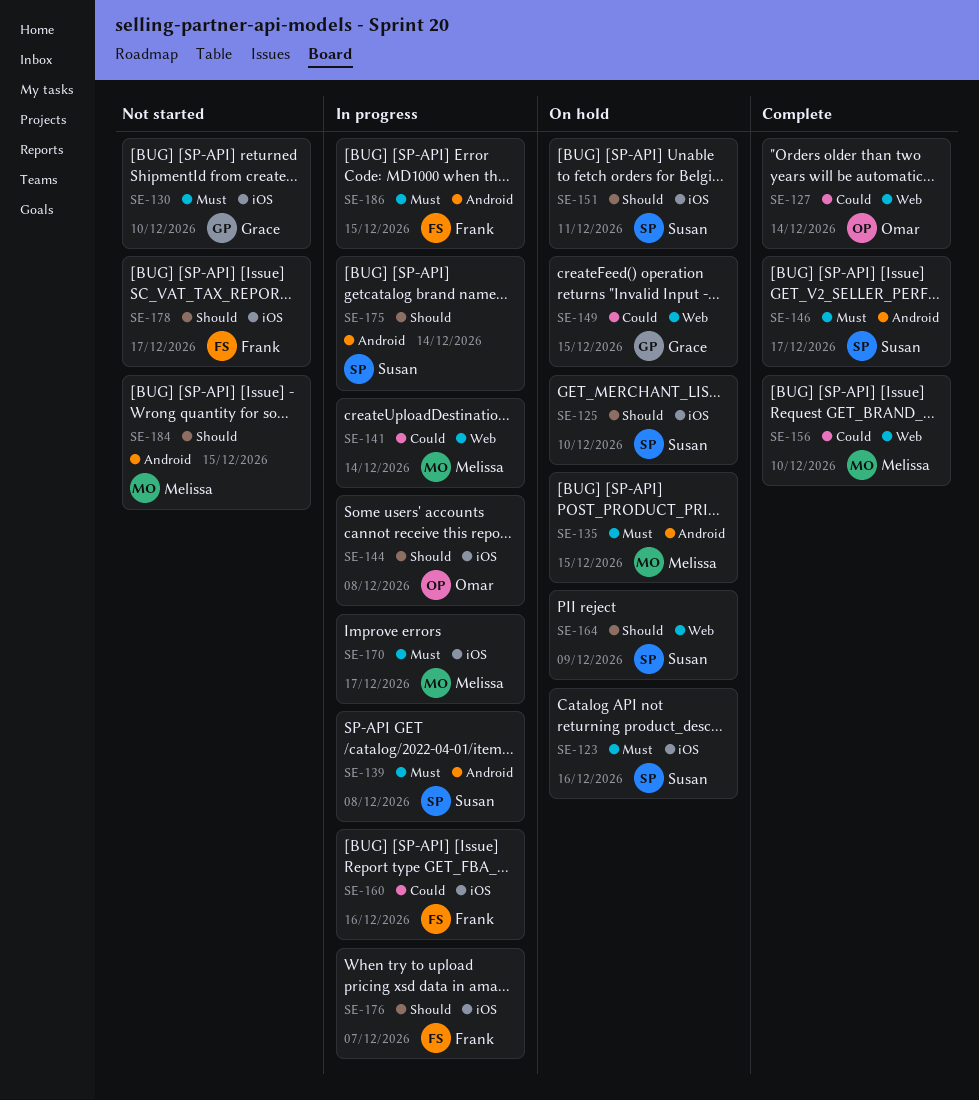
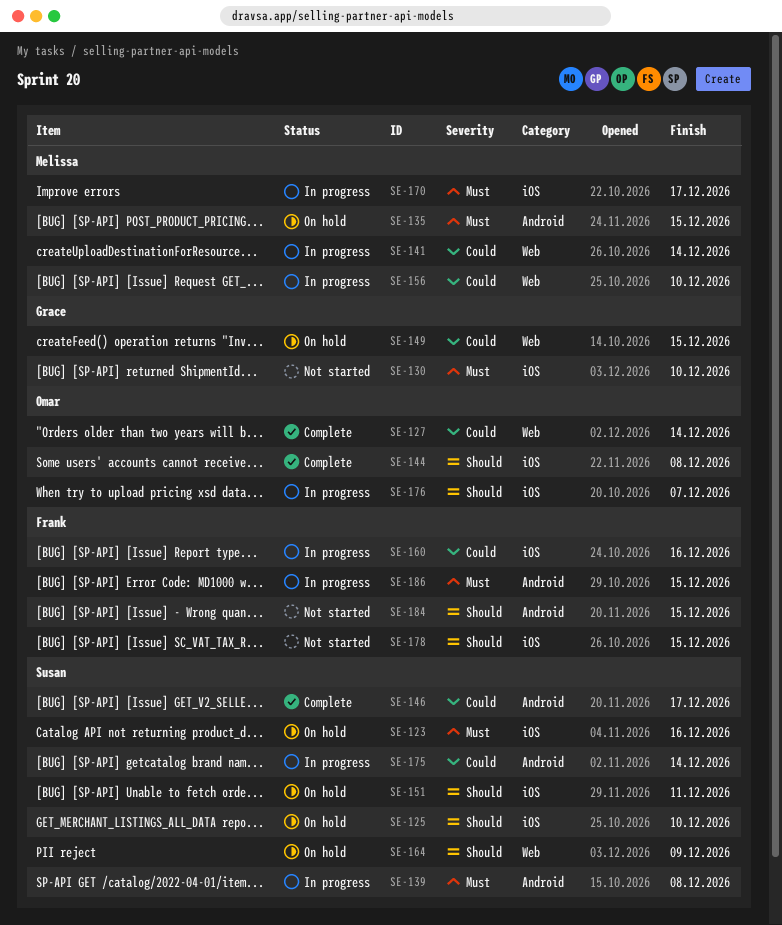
SE-144, status: In progress -> Complete
SE-146, priority: Must -> Could
SE-156, status: Complete -> In progress
SE-175, priority: Should -> Could
SE-176, owner: Frank -> Omar
SE-178, due: Dec 17 -> Dec 15
SE-184, owner: Melissa -> Frank

